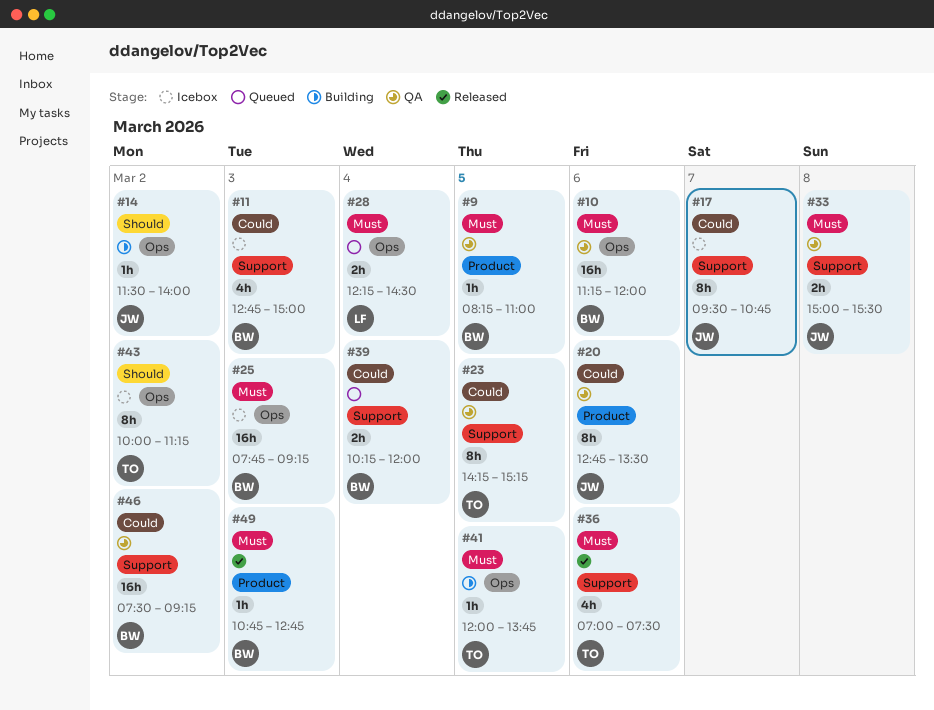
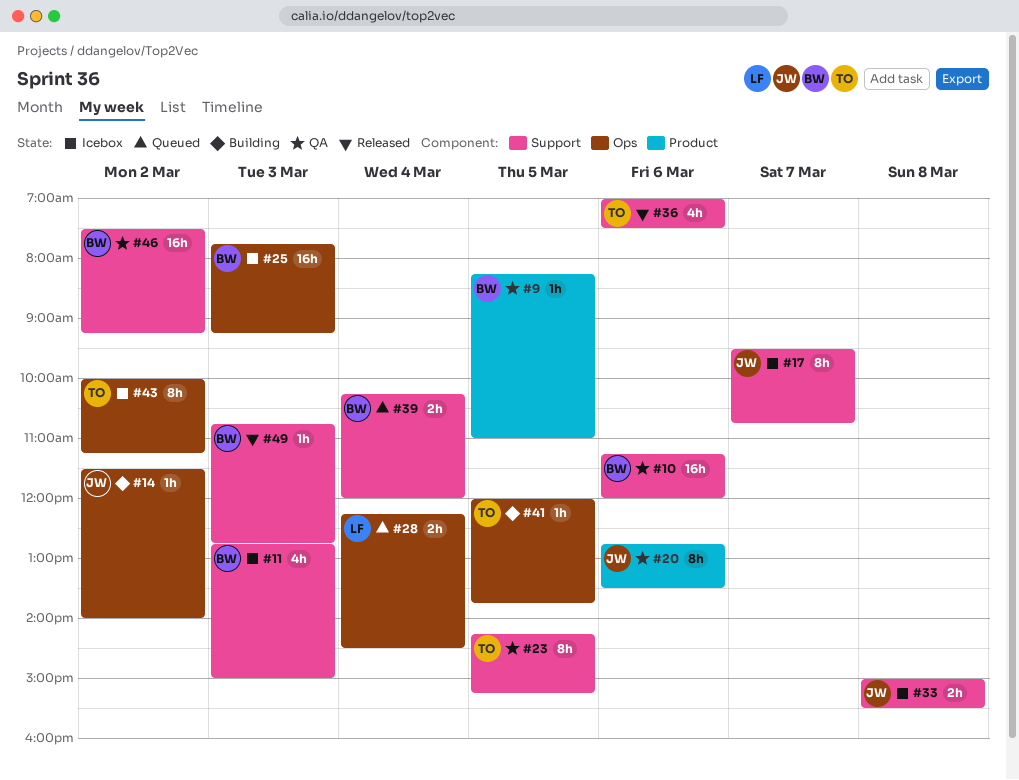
#10, label: Ops -> Support
#33, status: QA -> Icebox
#49, label: Product -> Support

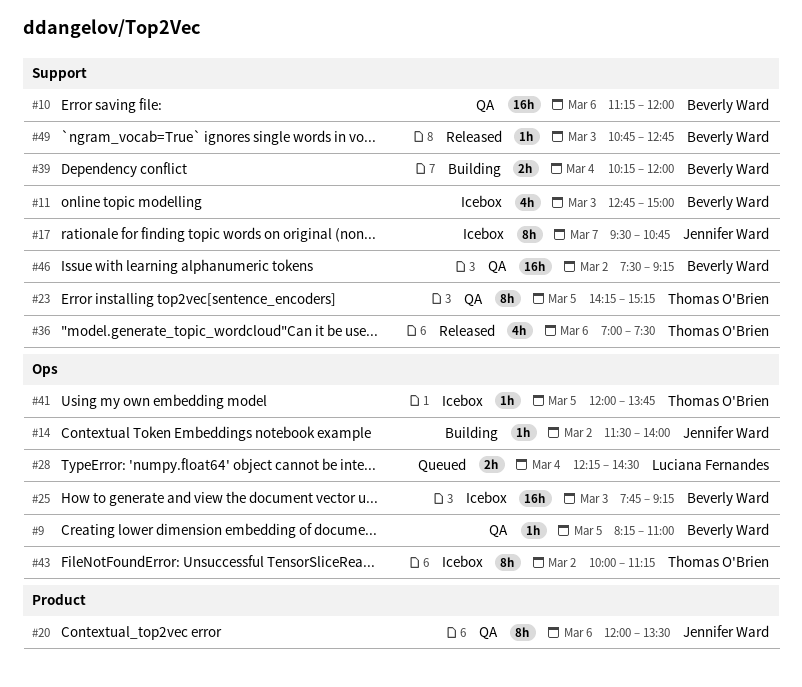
#9, label: Product -> Ops
#20, begins: 12:45 -> 12:00
#33: present -> none
#39, status: Queued -> Building
#41, status: Building -> Icebox

